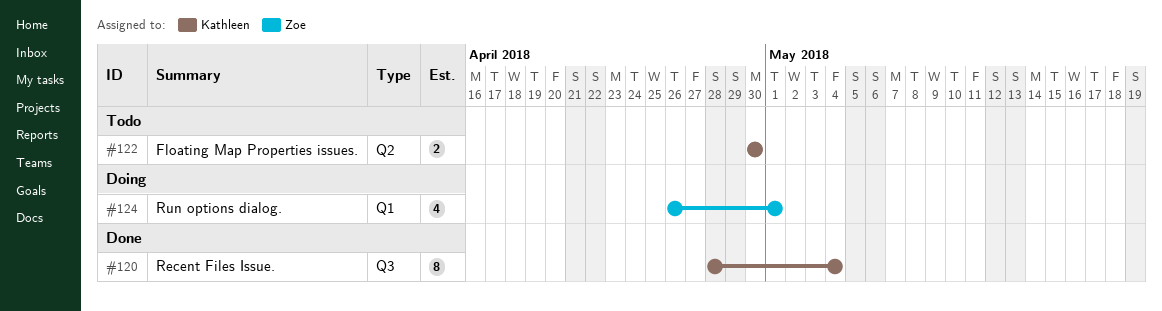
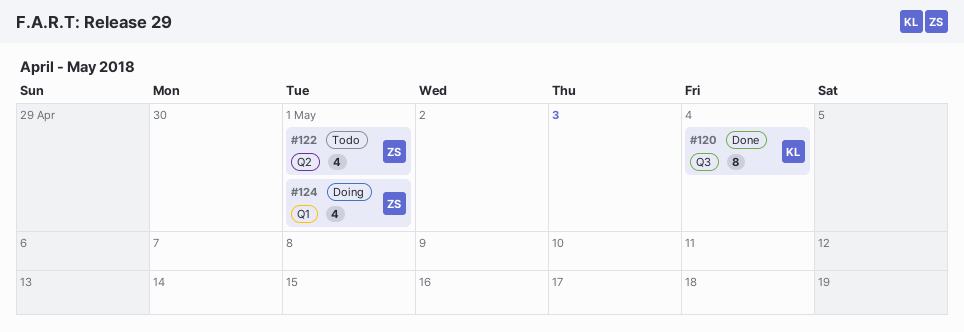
#122, owner: Kathleen -> Zoe
#122, estimate: 2 -> 4
#122, due: Apr 30 -> May 1

